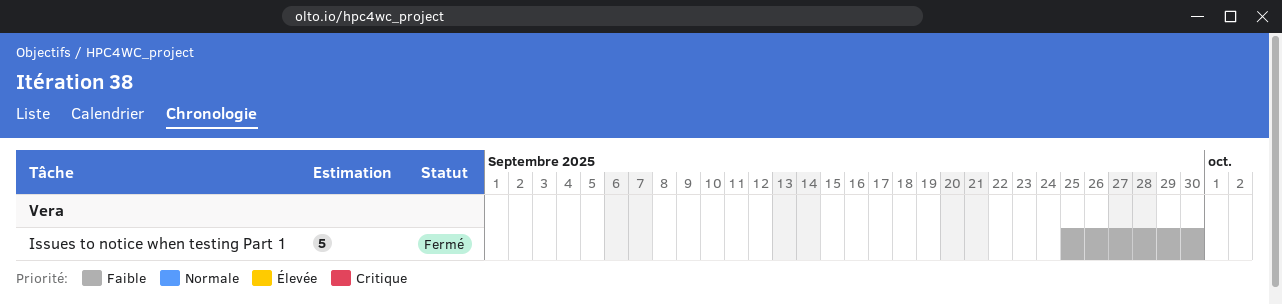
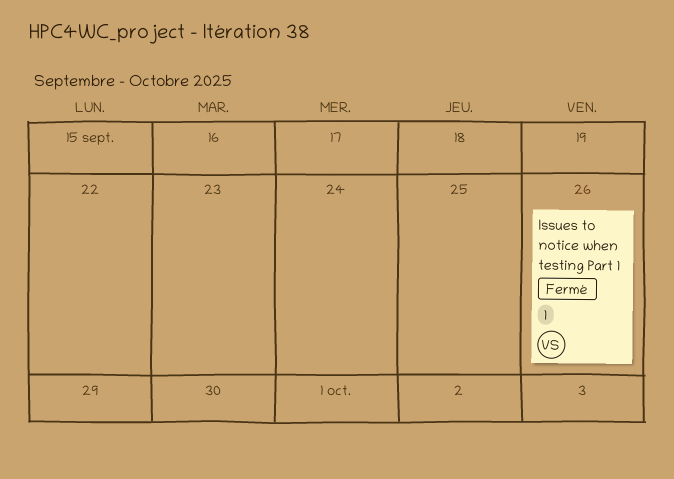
Issues to notice when testing Part 1, estimate: 5 -> 1
Issues to notice when testing Part 1, due: Sep 30 -> Sep 26

